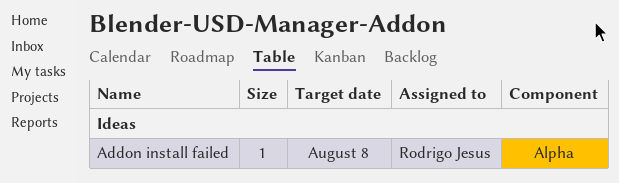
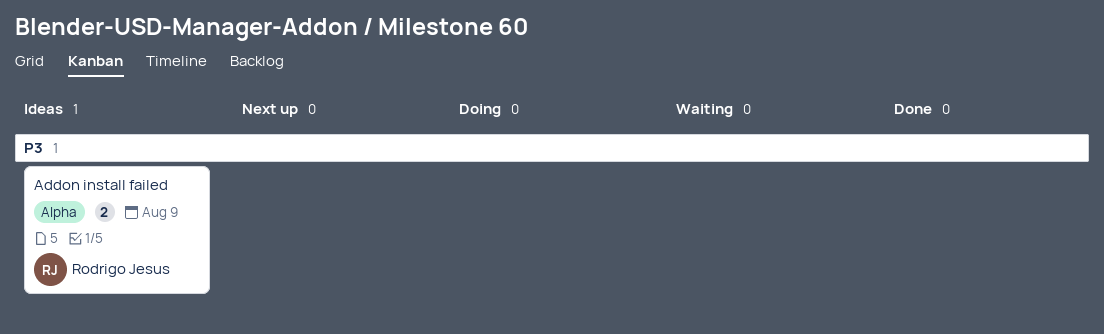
Addon install failed, estimate: 1 -> 2
Addon install failed, due: Aug 8 -> Aug 9

